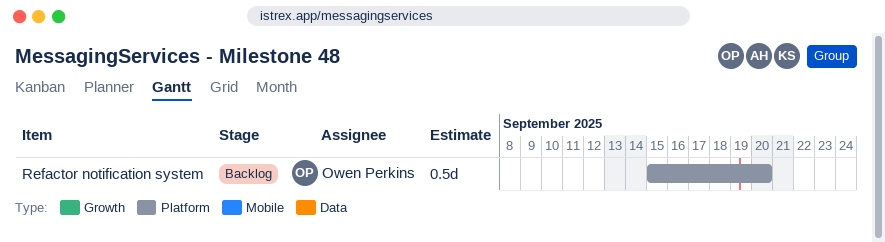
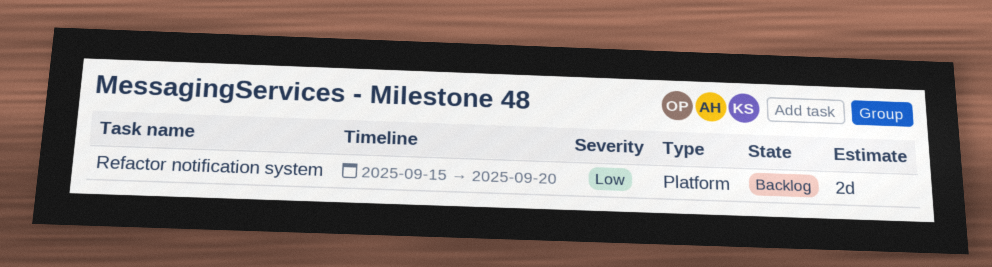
Refactor notification system, estimate: 0.5d -> 2d

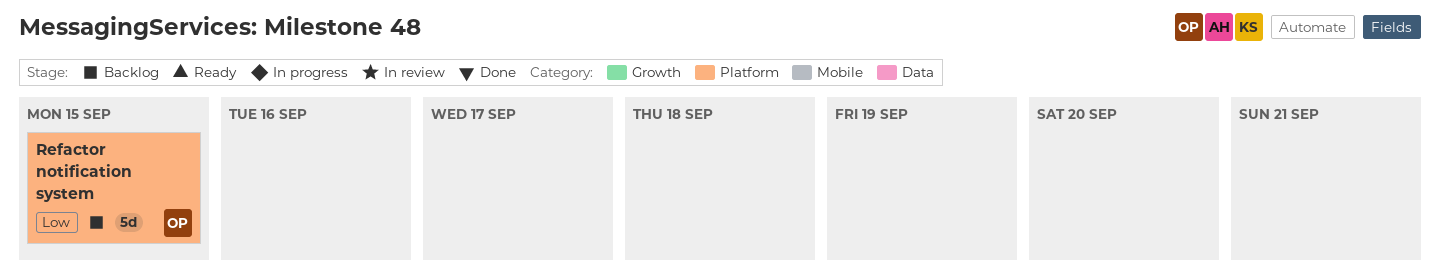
Refactor notification system, estimate: 2d -> 5d
Refactor notification system, due: Sep 20 -> Sep 15

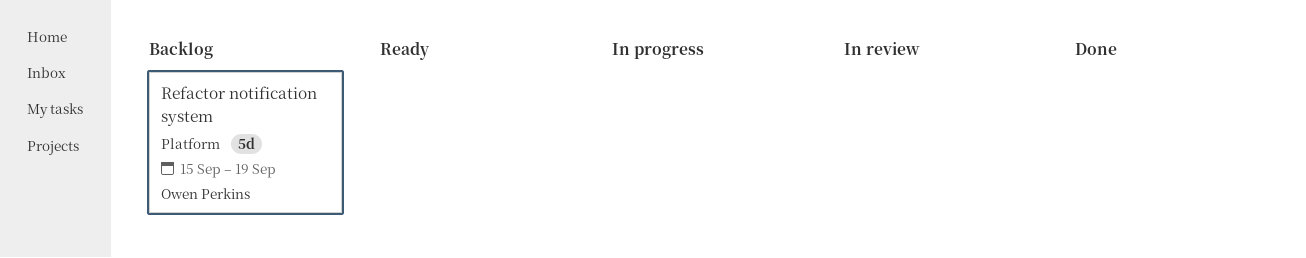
Refactor notification system, due: Sep 15 -> Sep 19

